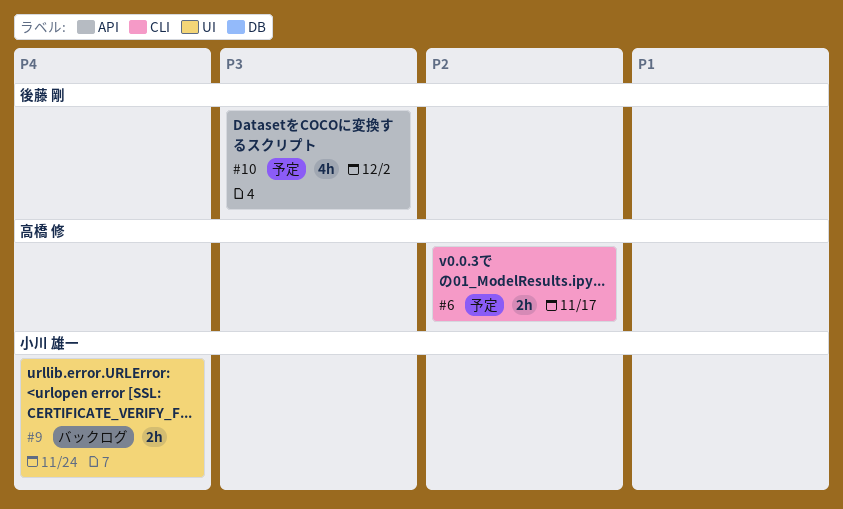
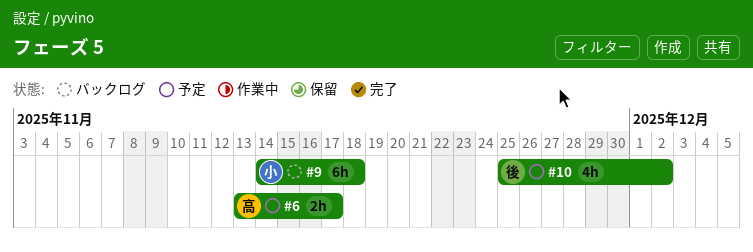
#9, estimate: 2h -> 6h
#9, due: Nov 24 -> Nov 18

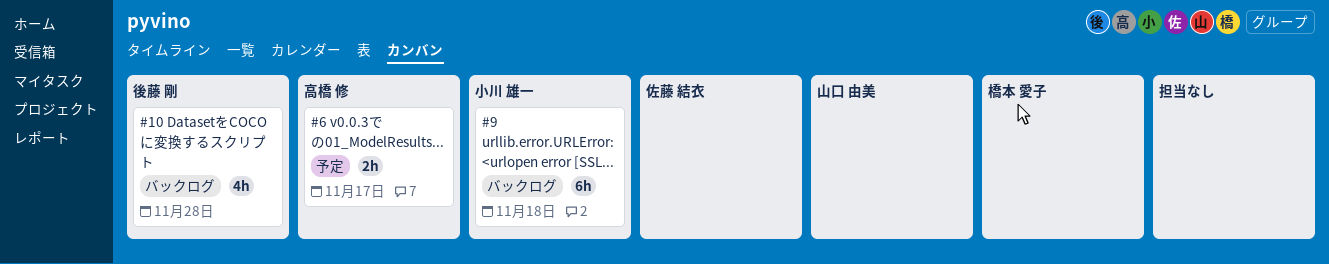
#10, status: 予定 -> バックログ
#10, due: Dec 2 -> Nov 28

